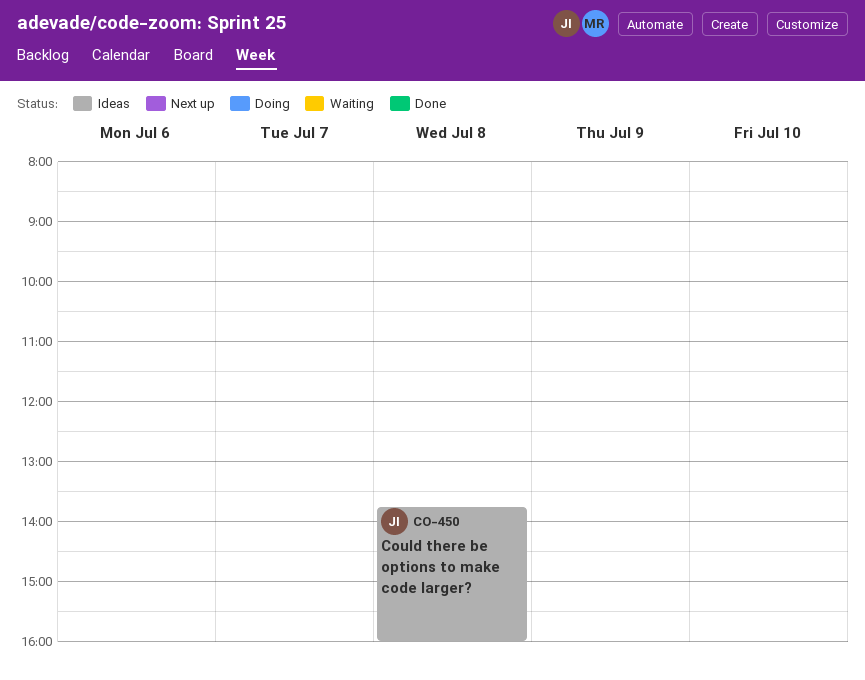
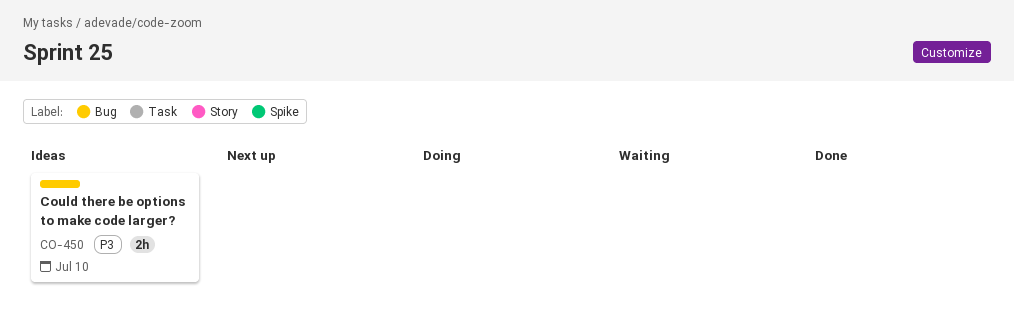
CO-450, day: Jul 8 -> Jul 10

